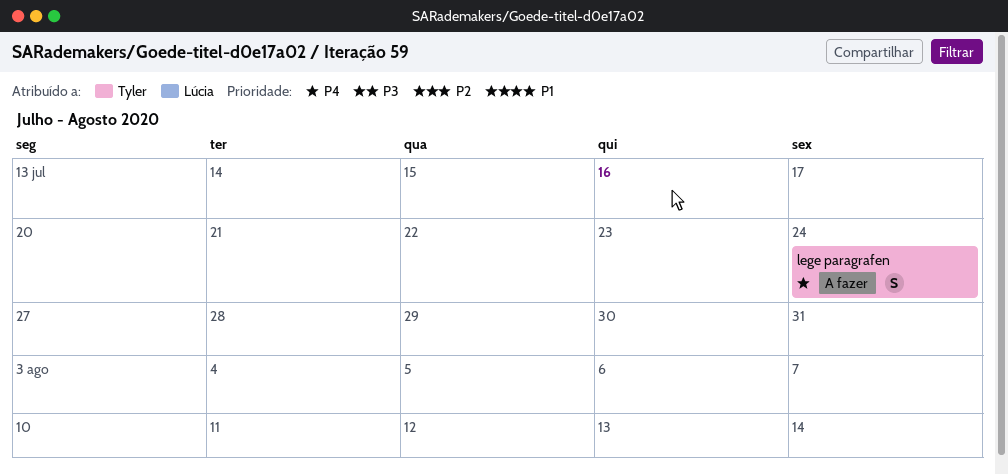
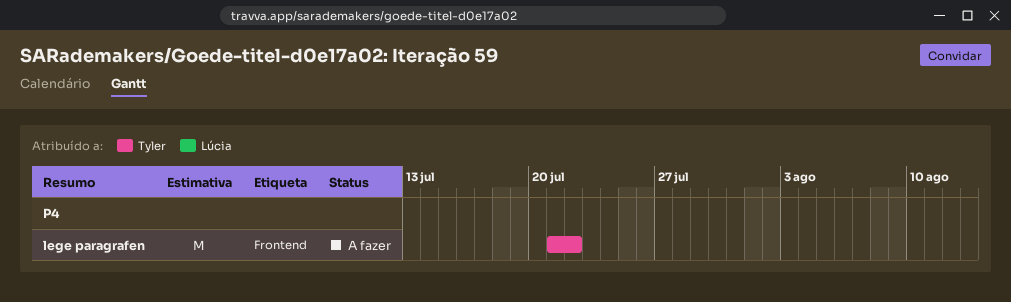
lege paragrafen, estimate: S -> M
lege paragrafen, due: Jul 24 -> Jul 22

